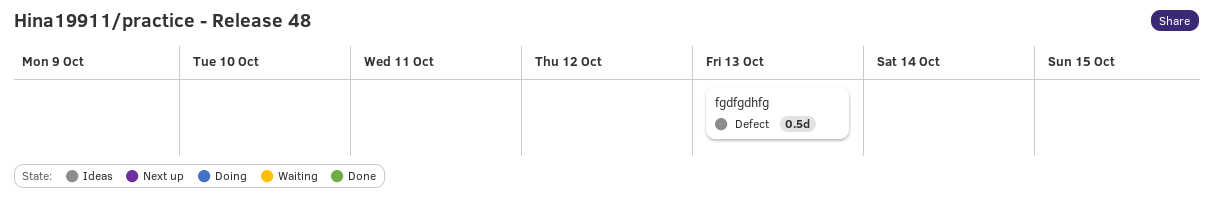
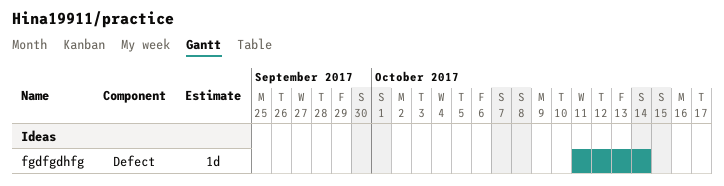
fgdfgdhfg, estimate: 0.5d -> 1d
fgdfgdhfg, due: Oct 13 -> Oct 14

